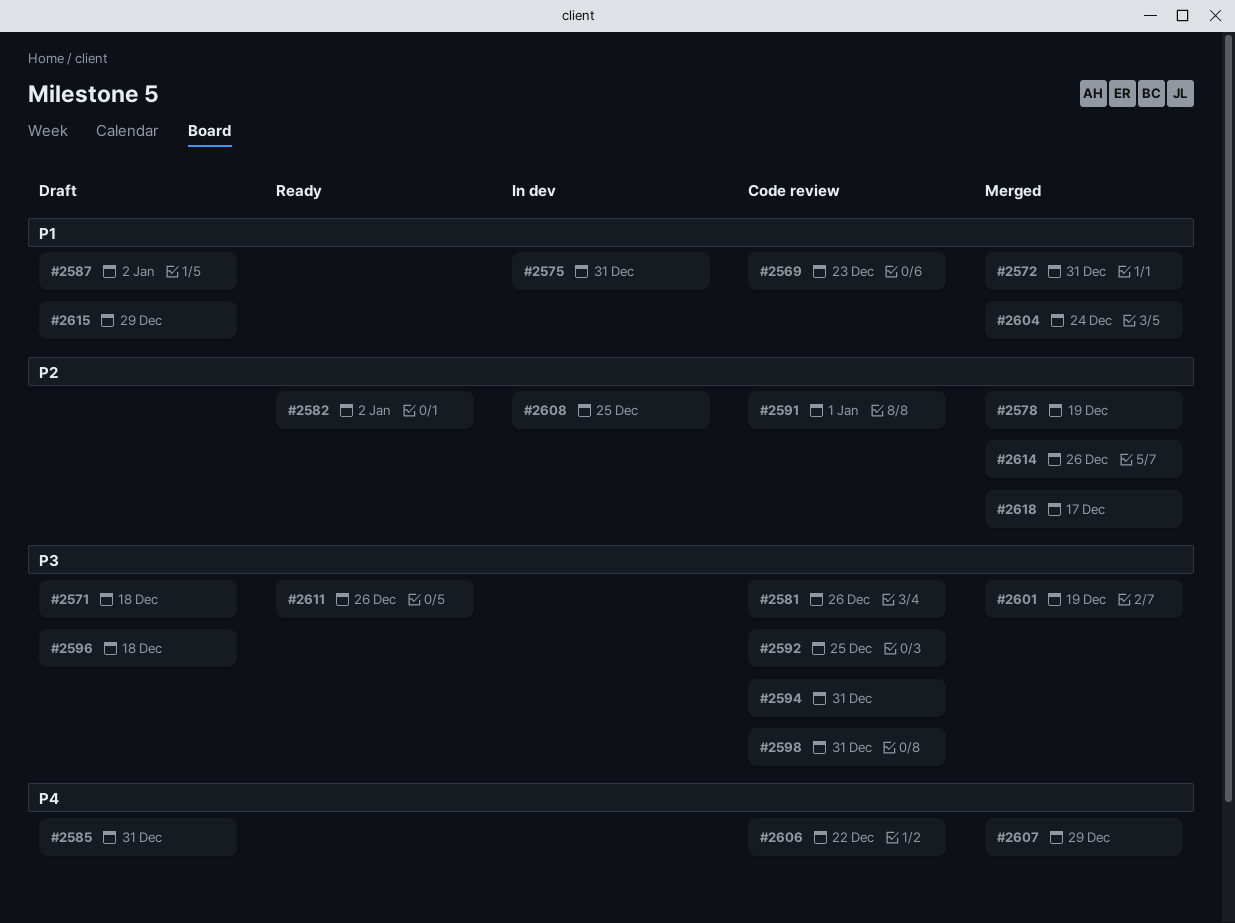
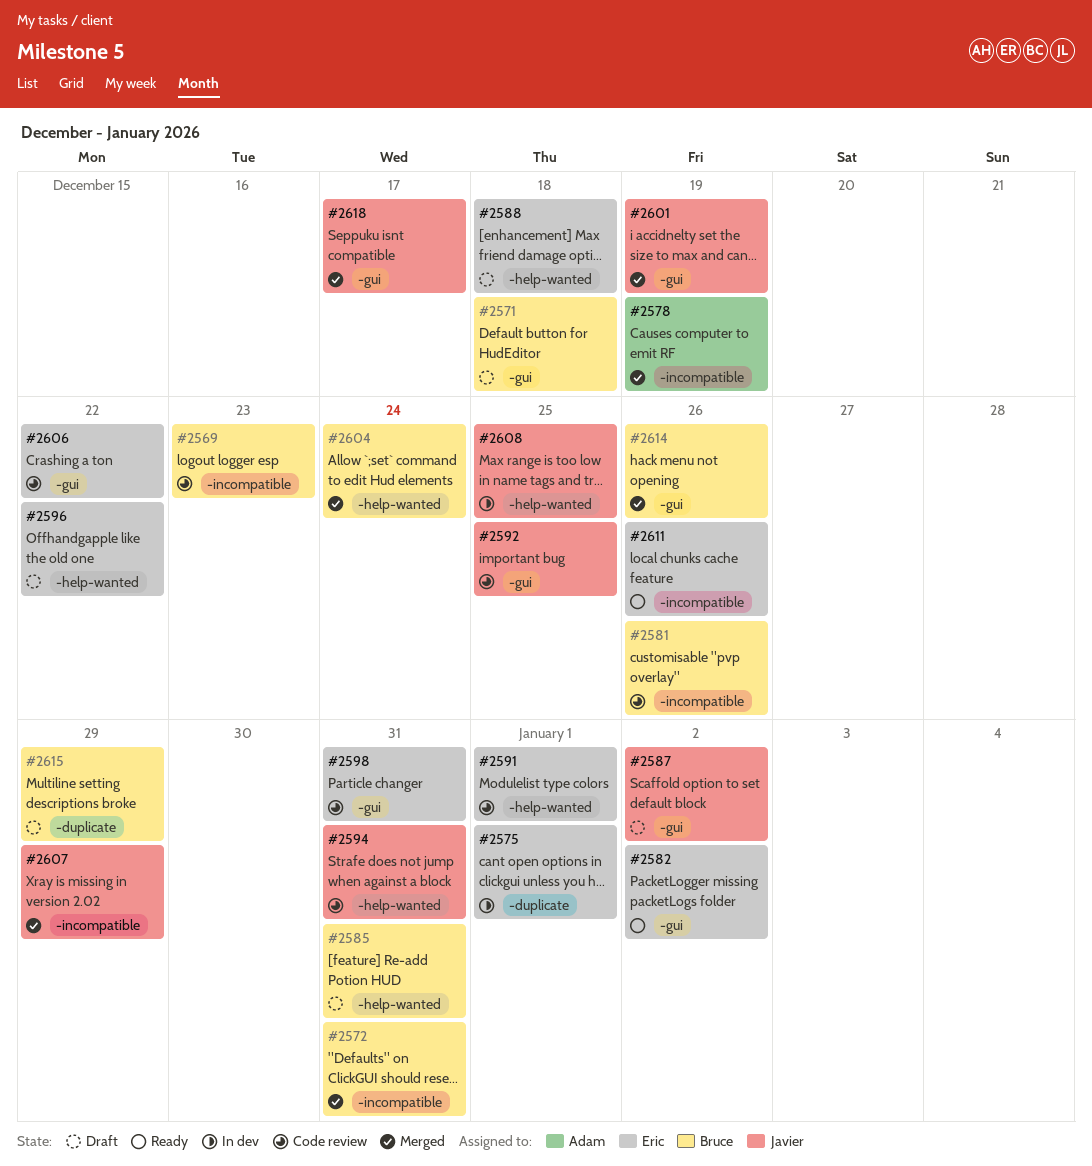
#2575, due: Dec 31 -> Jan 1
#2588: none -> present
#2596, due: Dec 18 -> Dec 22

